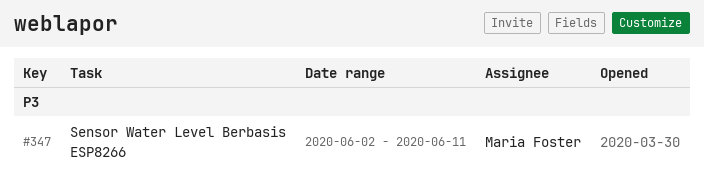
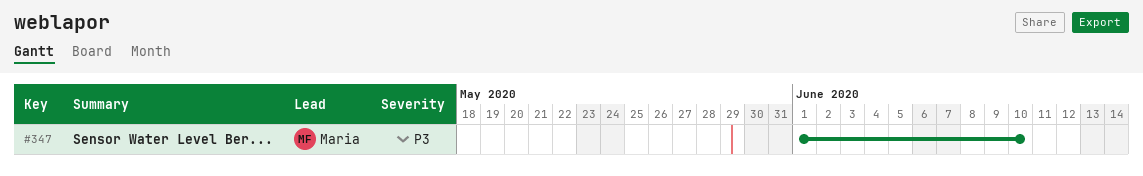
#347, start: Jun 2 -> Jun 1
#347, due: Jun 11 -> Jun 10

